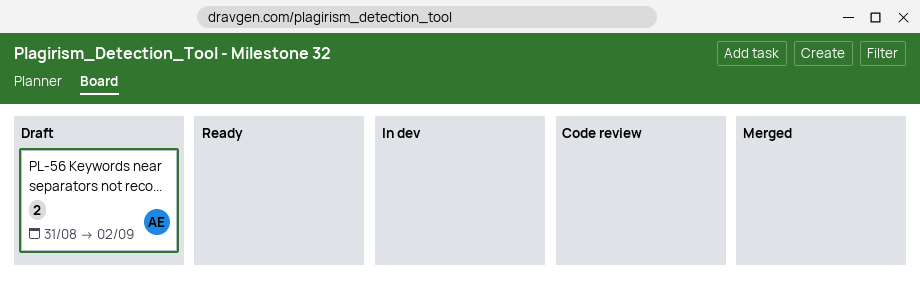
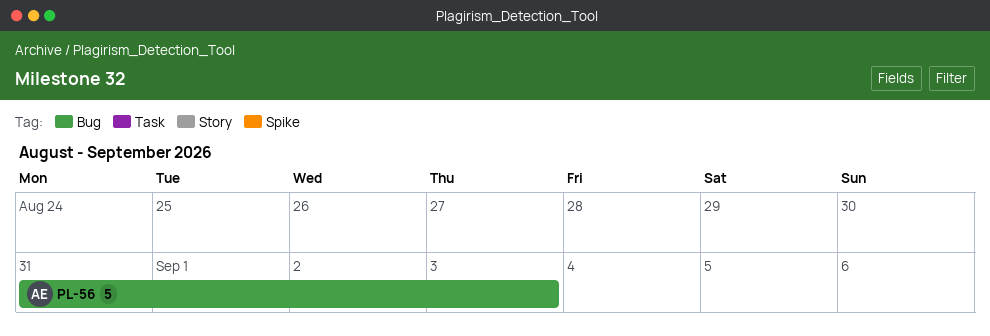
PL-56, estimate: 2 -> 5
PL-56, due: Sep 2 -> Sep 3

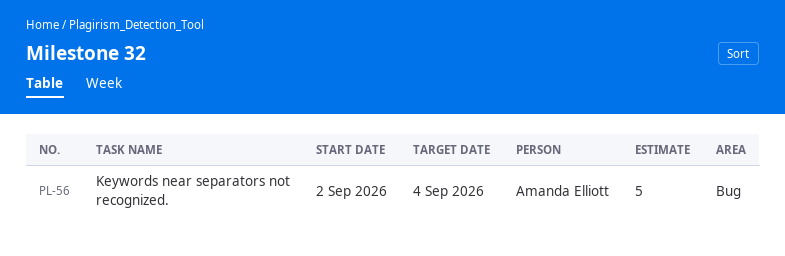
PL-56, start: Aug 31 -> Sep 2
PL-56, due: Sep 3 -> Sep 4

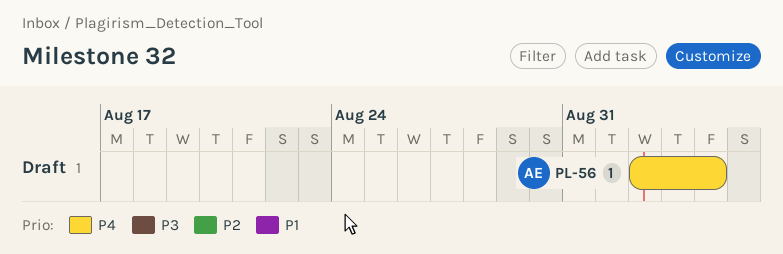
PL-56, estimate: 5 -> 1

